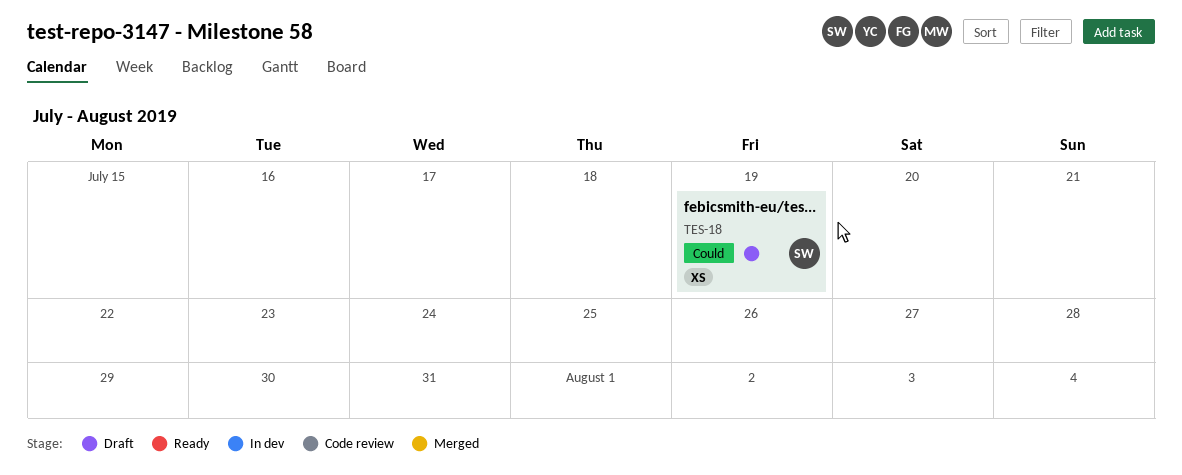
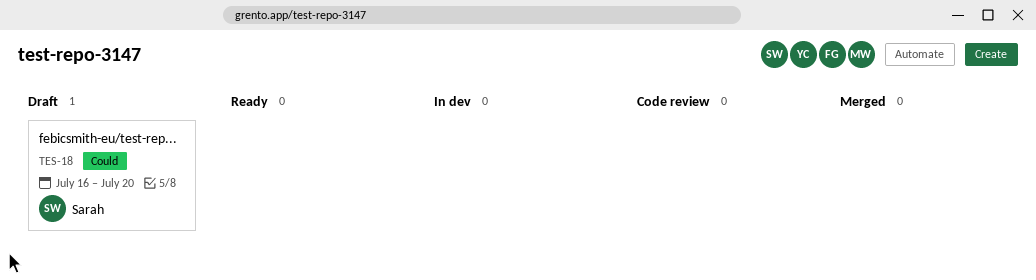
TES-18, due: Jul 19 -> Jul 20

